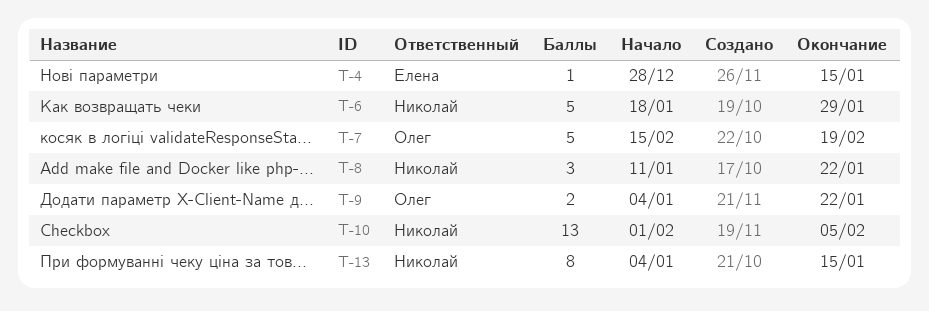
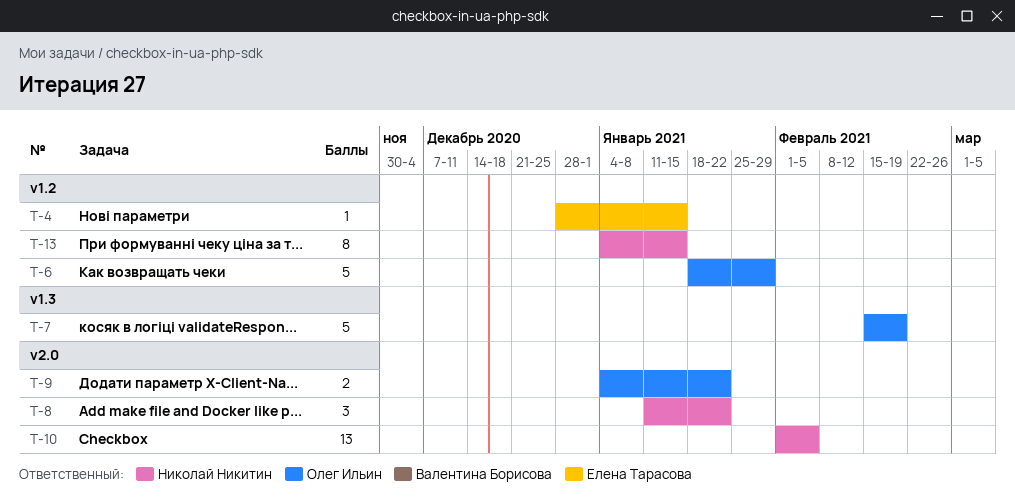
T-6, owner: Николай Никитин -> Олег Ильин

